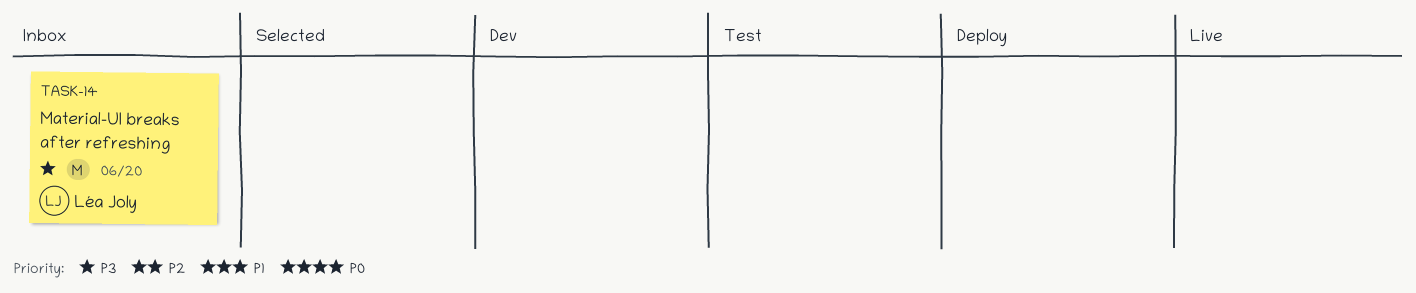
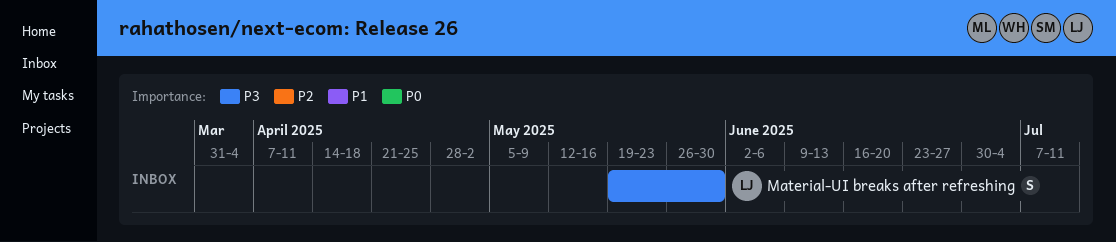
Material-UI breaks after refreshing, estimate: M -> S
Material-UI breaks after refreshing, due: Jun 20 -> May 30

